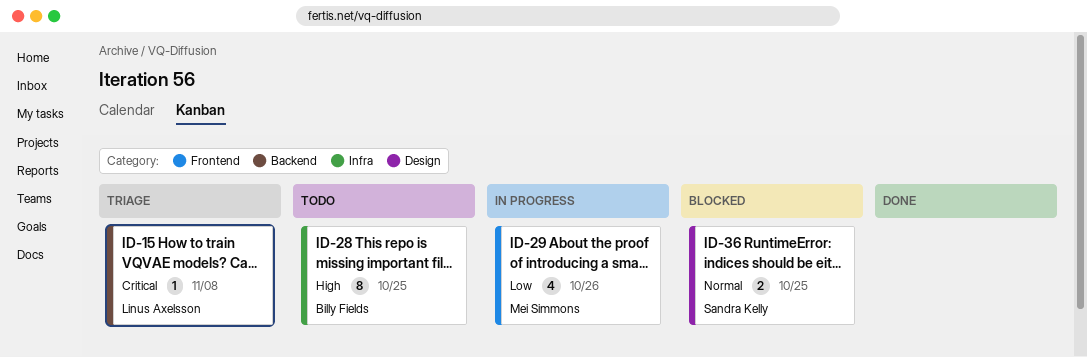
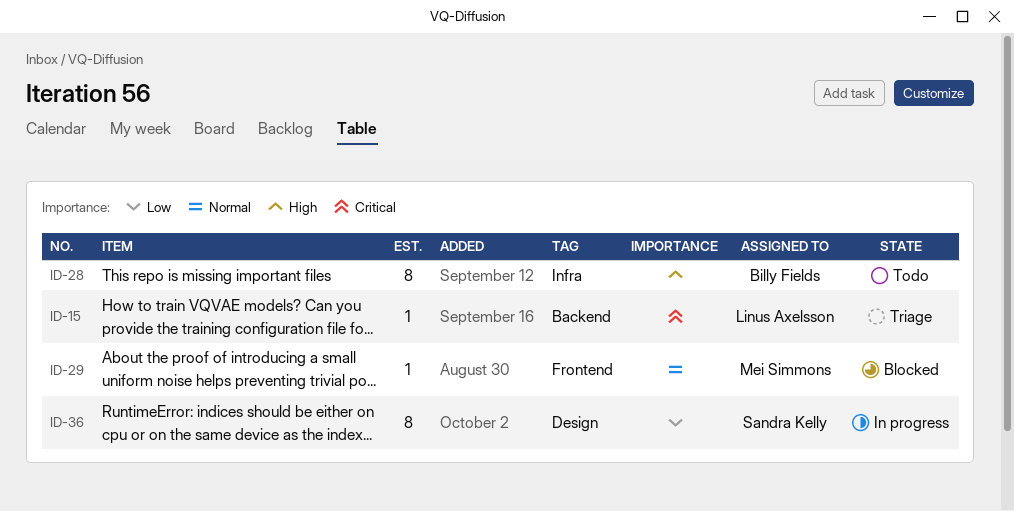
ID-29, status: In progress -> Blocked
ID-29, priority: Low -> Normal
ID-29, estimate: 4 -> 1
ID-36, status: Blocked -> In progress
ID-36, priority: Normal -> Low
ID-36, estimate: 2 -> 8

